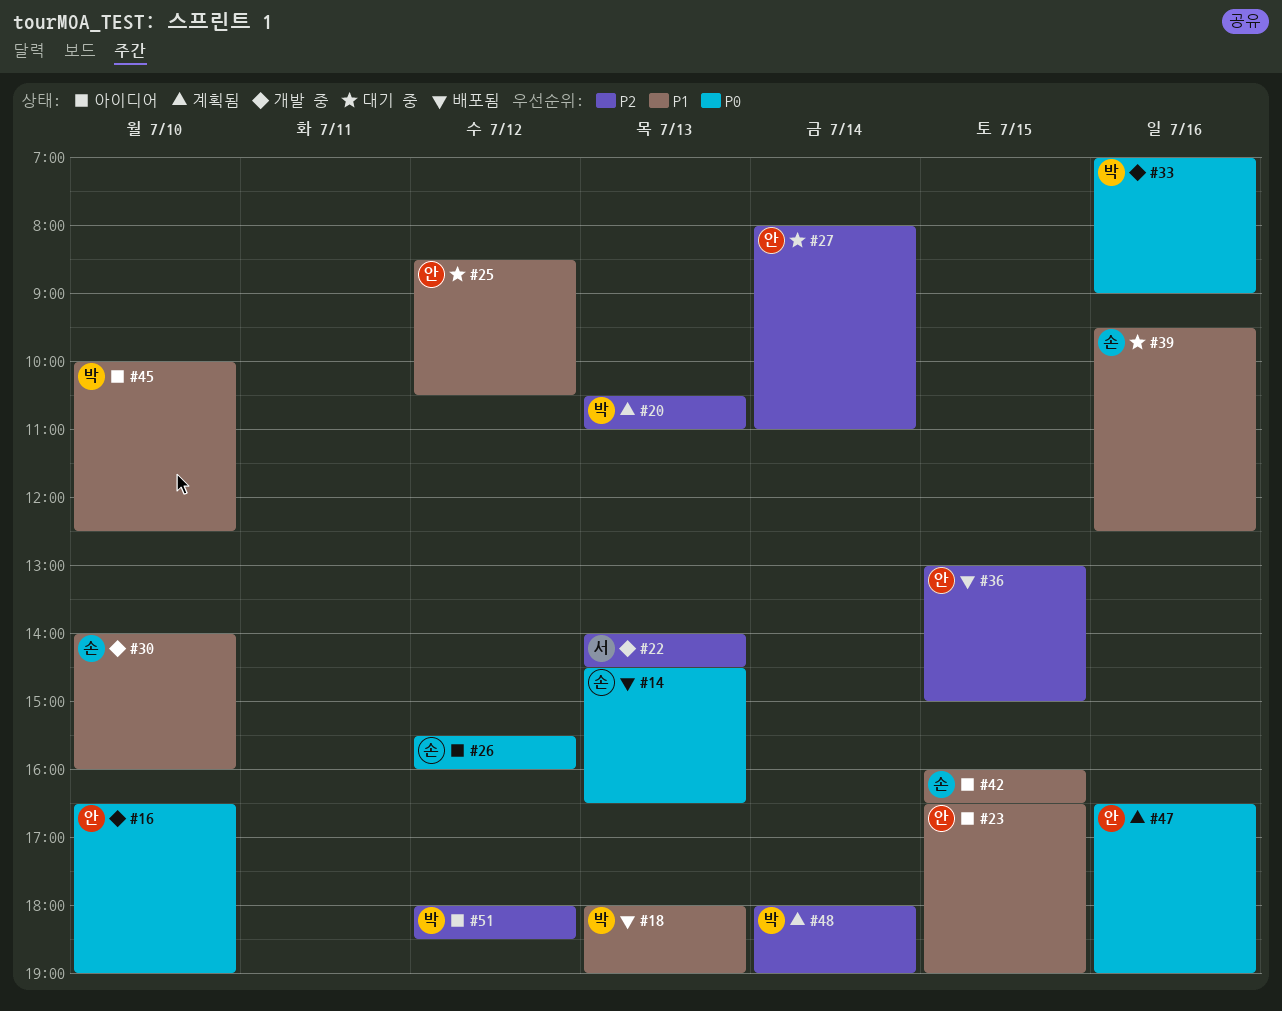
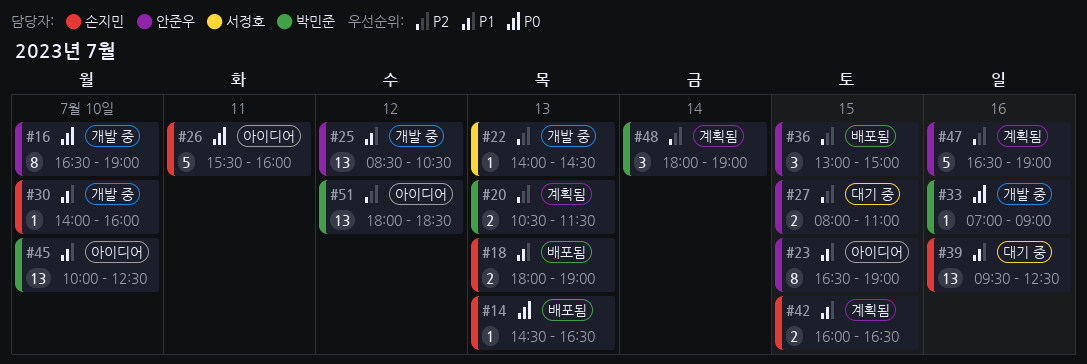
#18, owner: 박민준 -> 손지민
#20, ends: 11:00 -> 11:30
#25, status: 대기 중 -> 개발 중
#26, day: Jul 12 -> Jul 11
#27, day: Jul 14 -> Jul 15
#42, status: 아이디어 -> 계획됨
#47, priority: P0 -> P2

